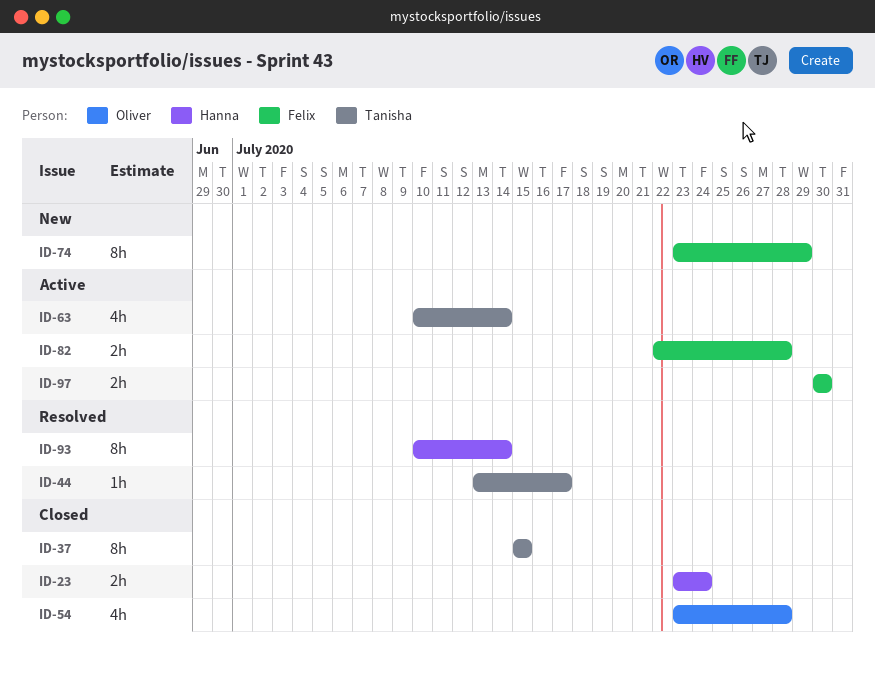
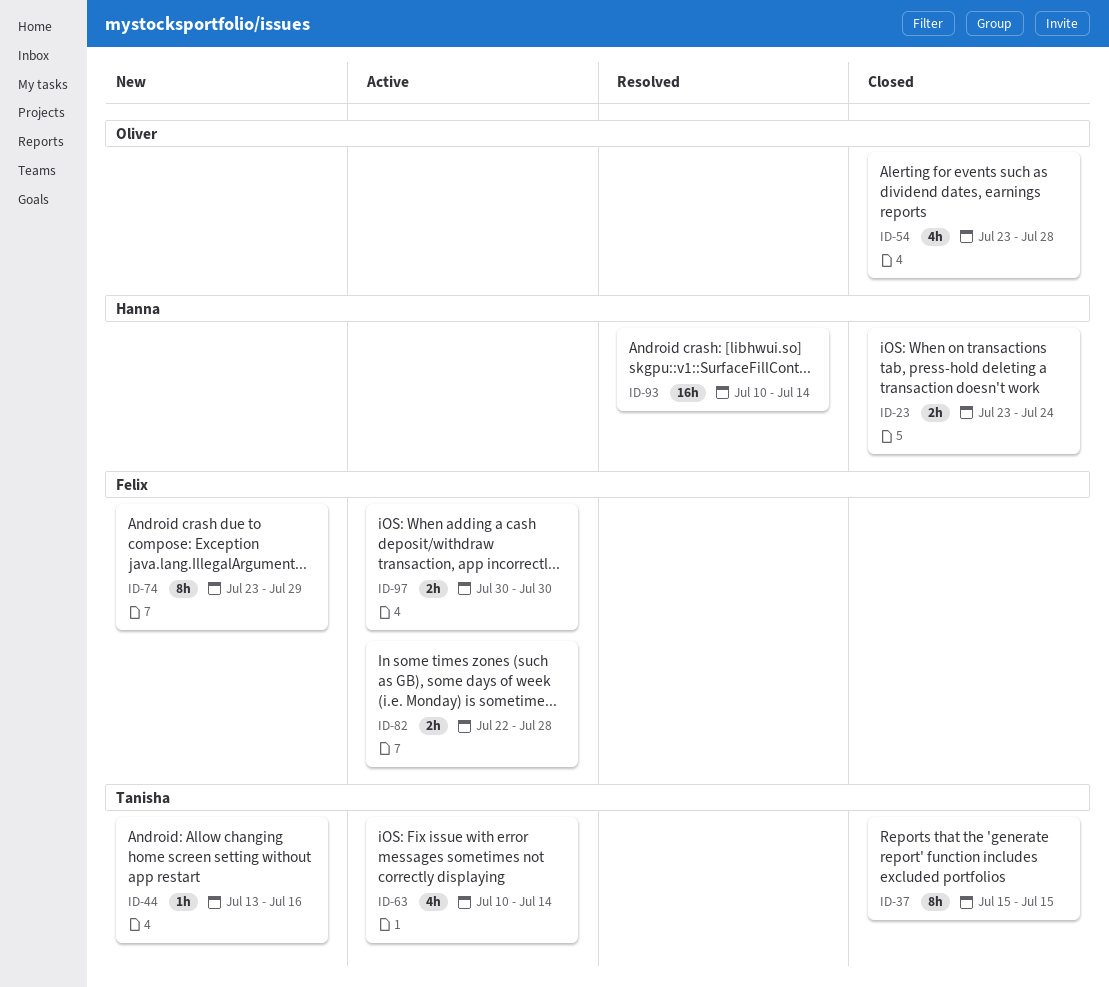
ID-44, status: Resolved -> New
ID-44, due: Jul 17 -> Jul 16
ID-93, estimate: 8h -> 16h

